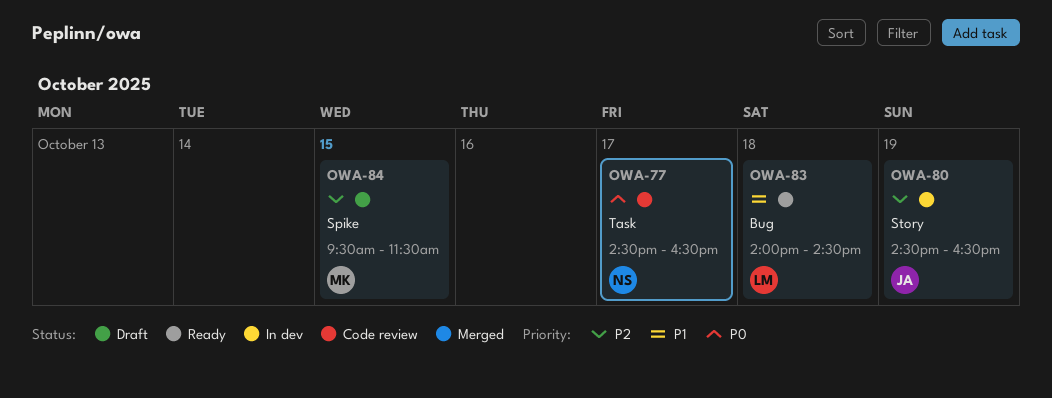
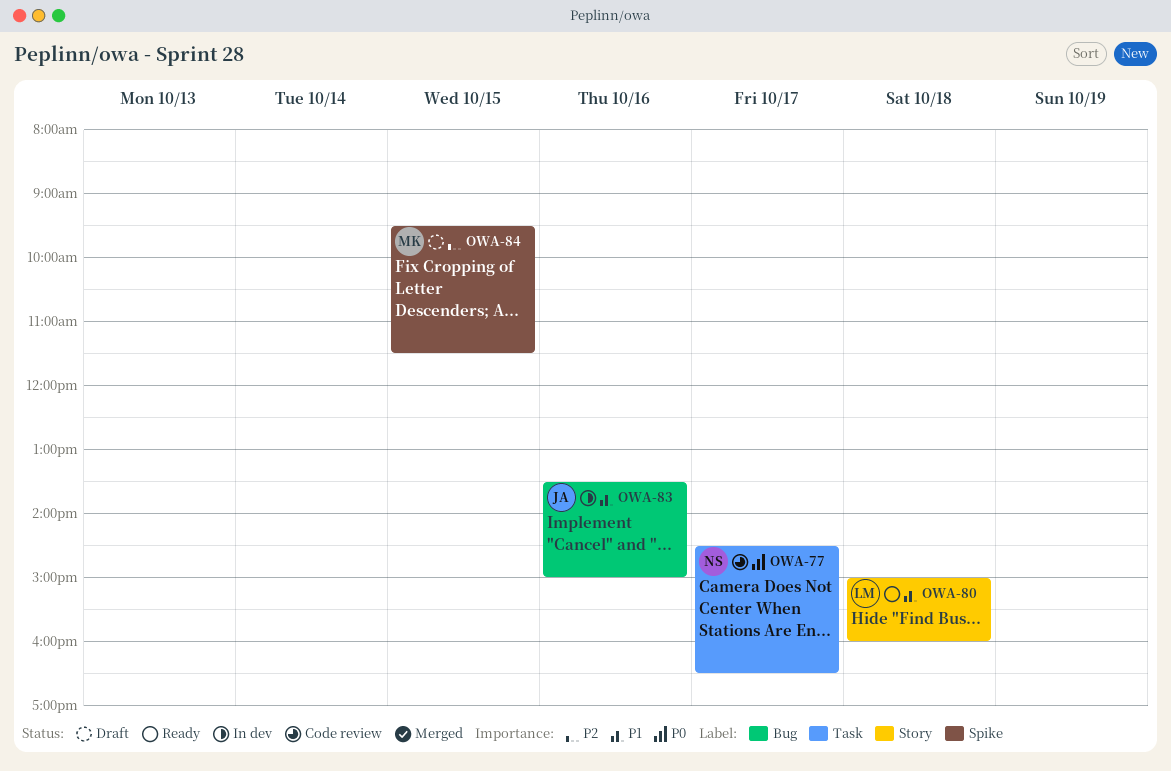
OWA-80, status: In dev -> Ready
OWA-80, owner: JA -> LM
OWA-80, priority: P2 -> P1
OWA-80, day: Oct 19 -> Oct 18
OWA-80, begins: 14:30 -> 15:00
OWA-80, ends: 16:30 -> 16:00
OWA-83, status: Ready -> In dev
OWA-83, owner: LM -> JA
OWA-83, day: Oct 18 -> Oct 16
OWA-83, begins: 14:00 -> 13:30
OWA-83, ends: 14:30 -> 15:00

